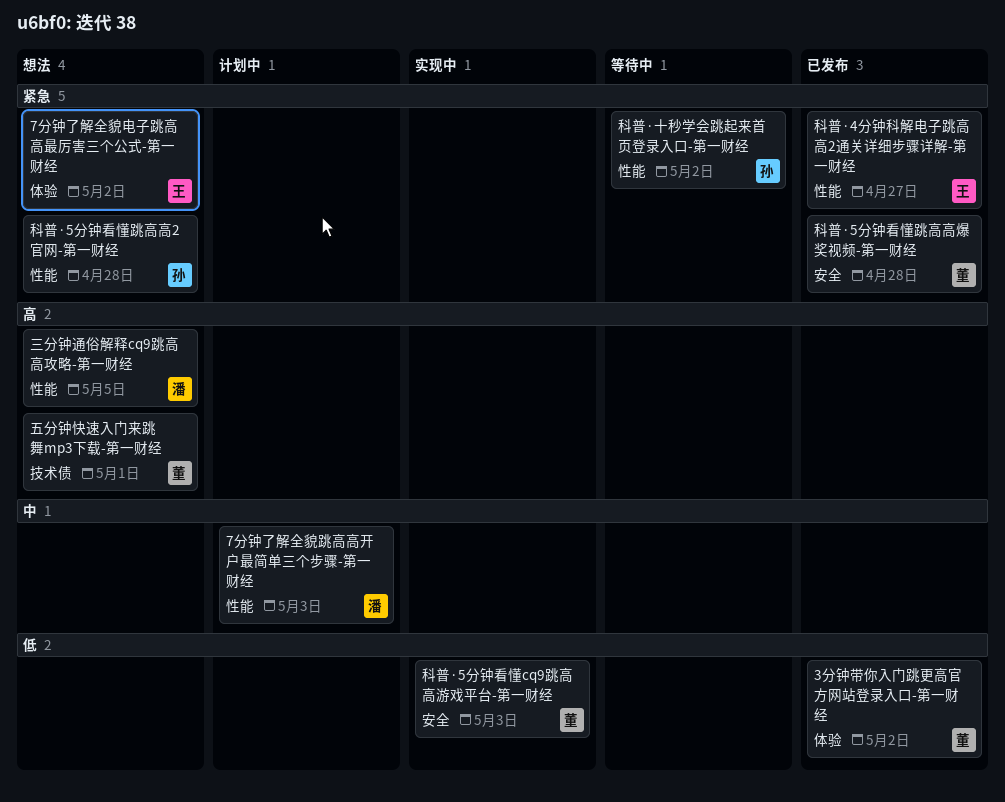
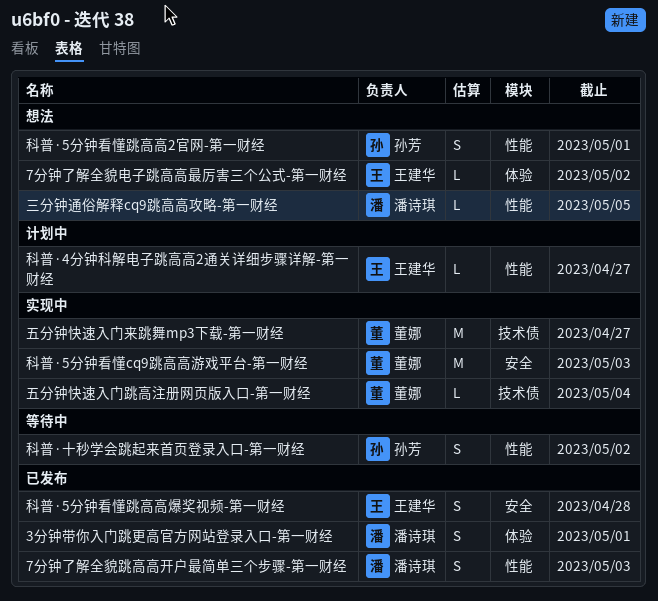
3分钟带你入门跳更高官方网站登录入口-第一财经, owner: 董娜 -> 潘诗琪
3分钟带你入门跳更高官方网站登录入口-第一财经, due: May 2 -> May 1
7分钟了解全貌跳高高开户最简单三个步骤-第一财经, status: 计划中 -> 已发布
五分钟快速入门来跳舞mp3下载-第一财经, status: 想法 -> 实现中
五分钟快速入门来跳舞mp3下载-第一财经, due: May 1 -> Apr 27
五分钟快速入门跳高注册网页版入口-第一财经: none -> present
科普·4分钟科解电子跳高高2通关详细步骤详解-第一财经, status: 已发布 -> 计划中
科普·5分钟看懂跳高高2官网-第一财经, due: Apr 28 -> May 1
科普·5分钟看懂跳高高爆奖视频-第一财经, owner: 董娜 -> 王建华

